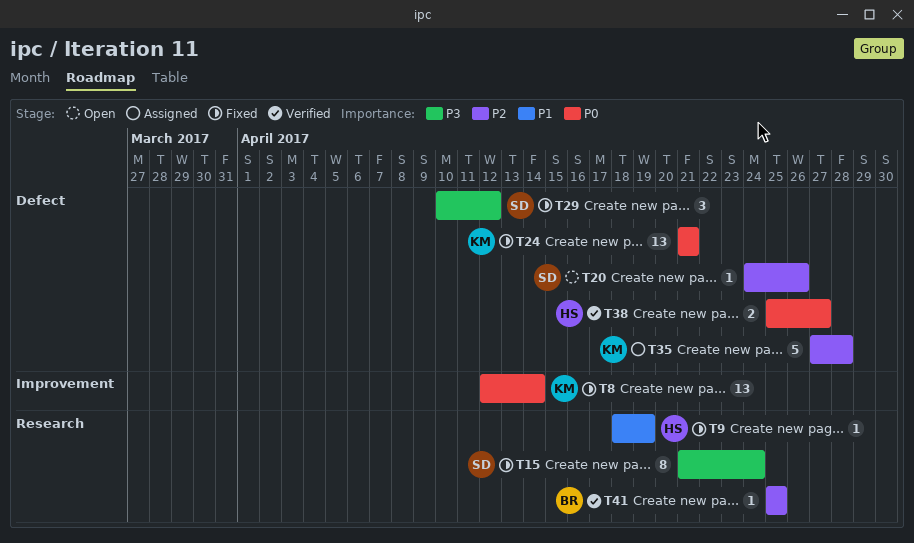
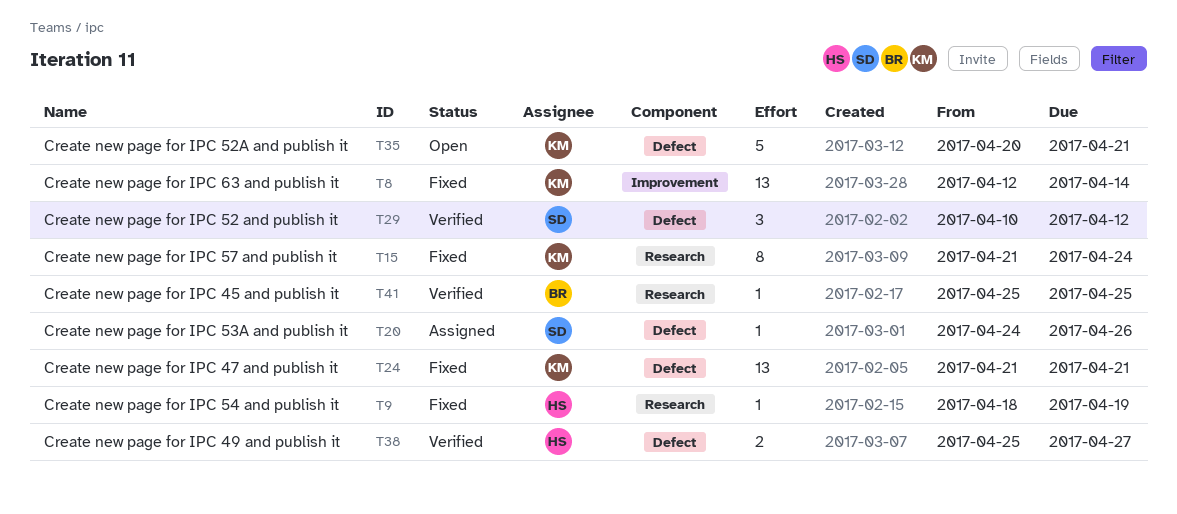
T15, owner: SD -> KM
T20, status: Open -> Assigned
T29, status: Fixed -> Verified
T35, status: Assigned -> Open
T35, start: Apr 27 -> Apr 20
T35, due: Apr 28 -> Apr 21

